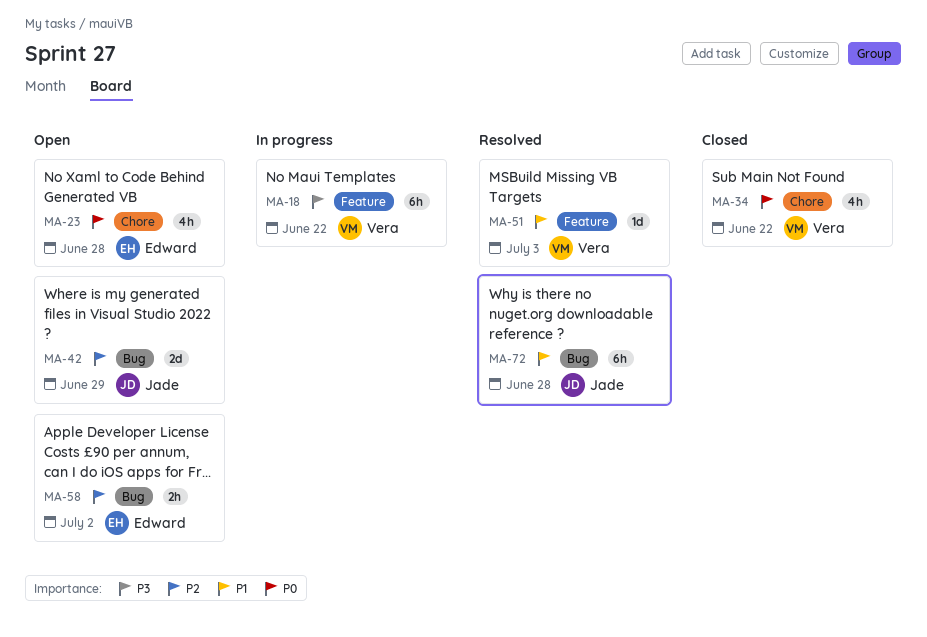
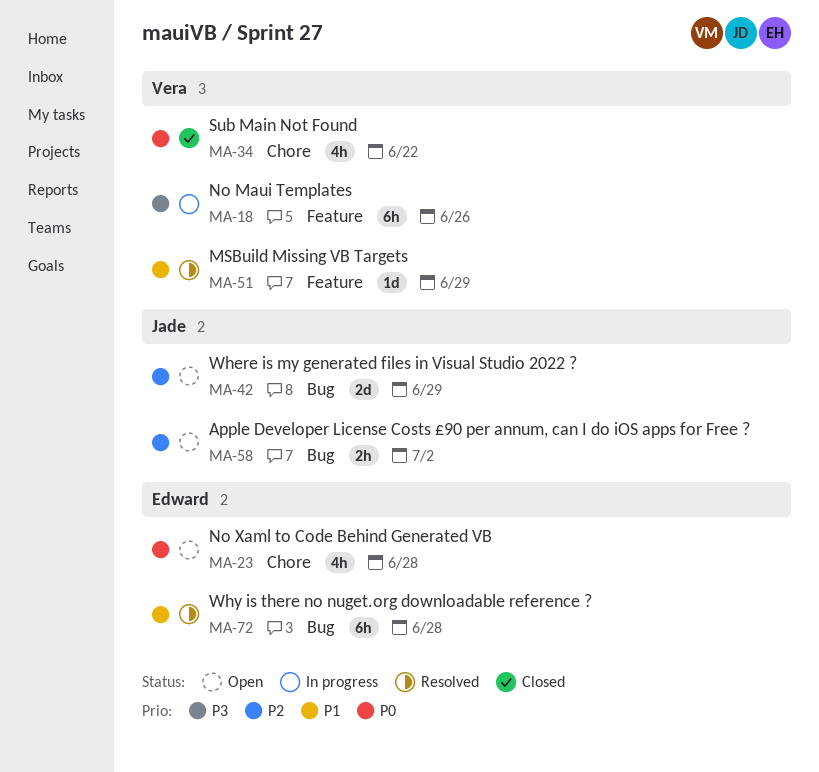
MA-18, due: Jun 22 -> Jun 26
MA-51, due: Jul 3 -> Jun 29
MA-58, owner: Edward -> Jade
MA-72, owner: Jade -> Edward

